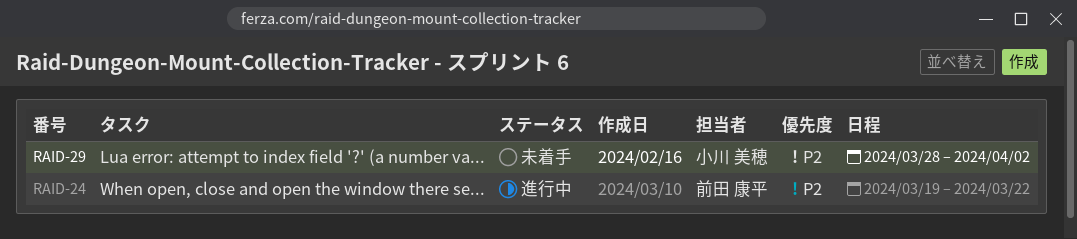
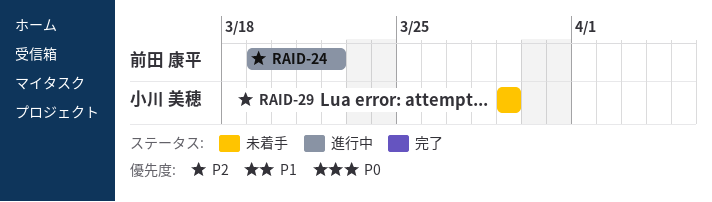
RAID-29, start: Mar 28 -> Mar 29
RAID-29, due: Apr 2 -> Mar 29

